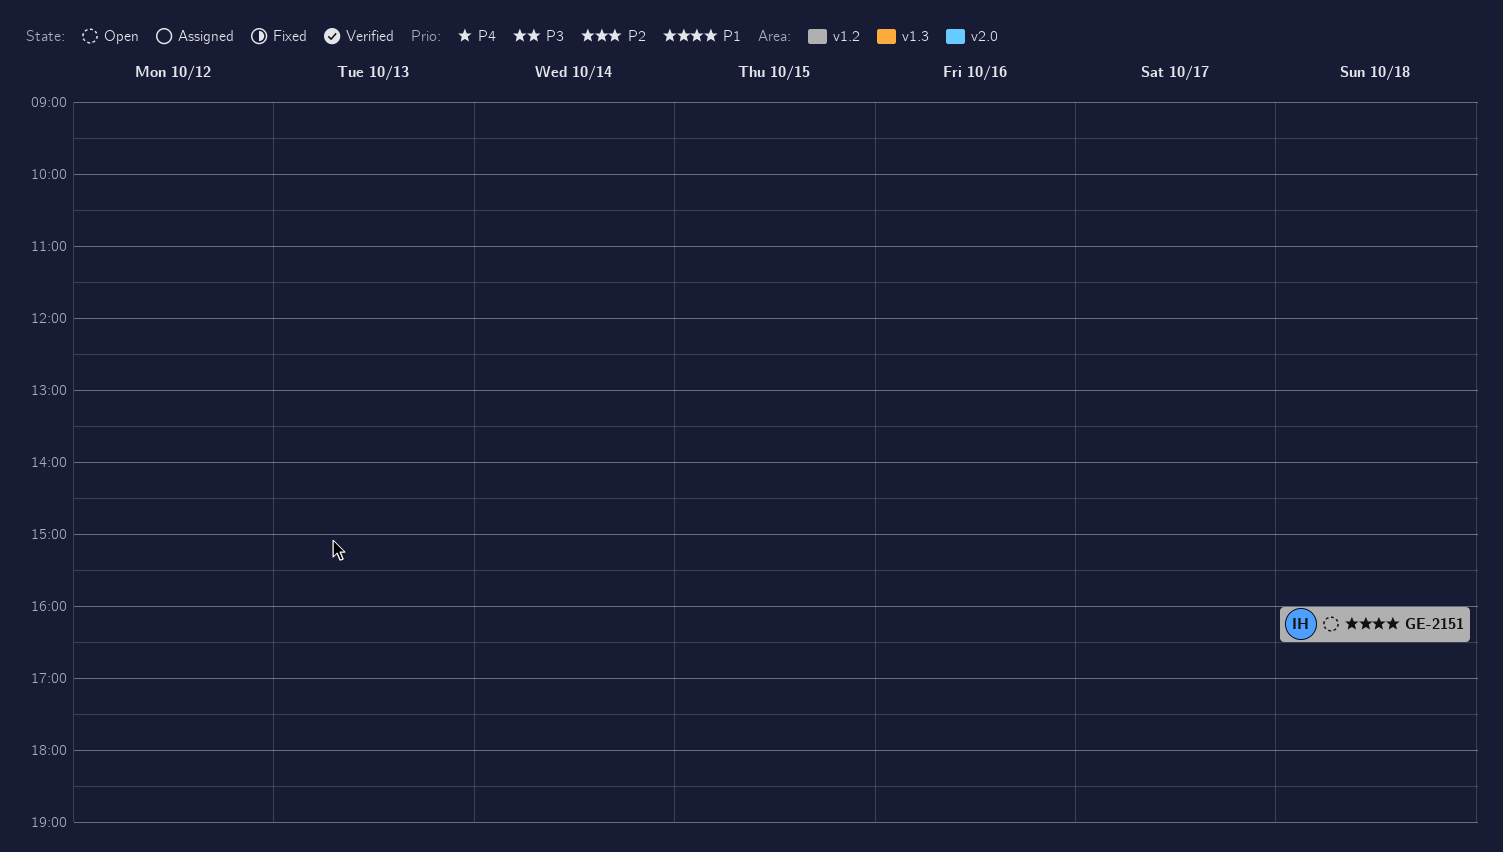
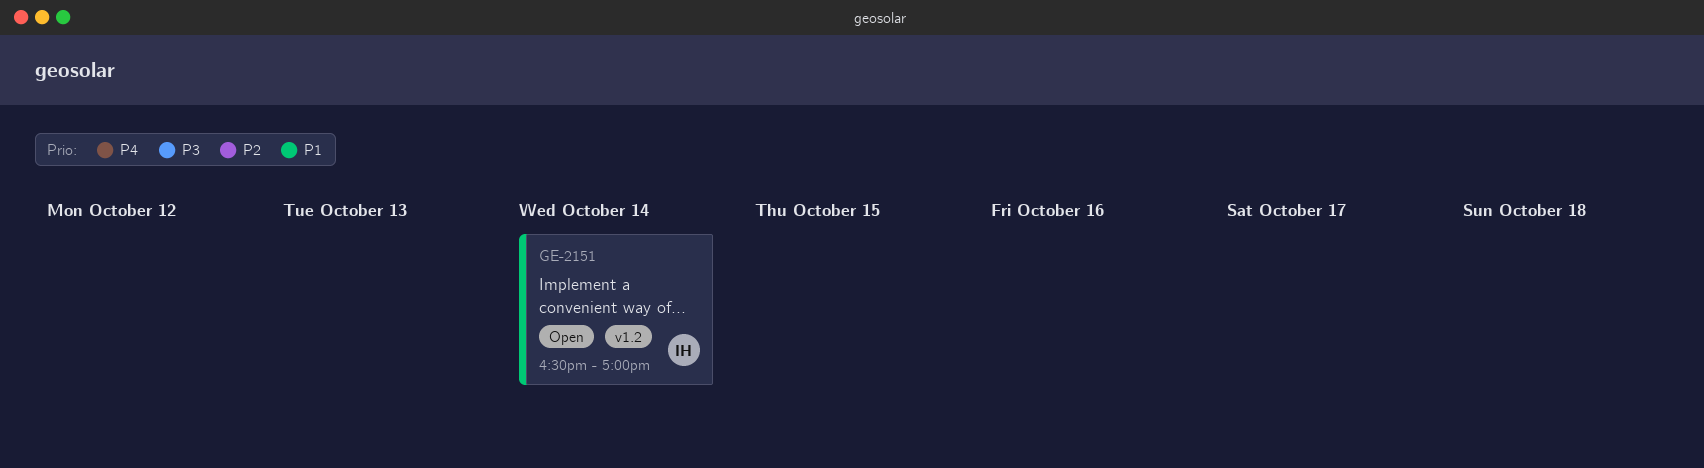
GE-2151, day: Oct 18 -> Oct 14
GE-2151, begins: 16:00 -> 16:30
GE-2151, ends: 16:30 -> 17:00

